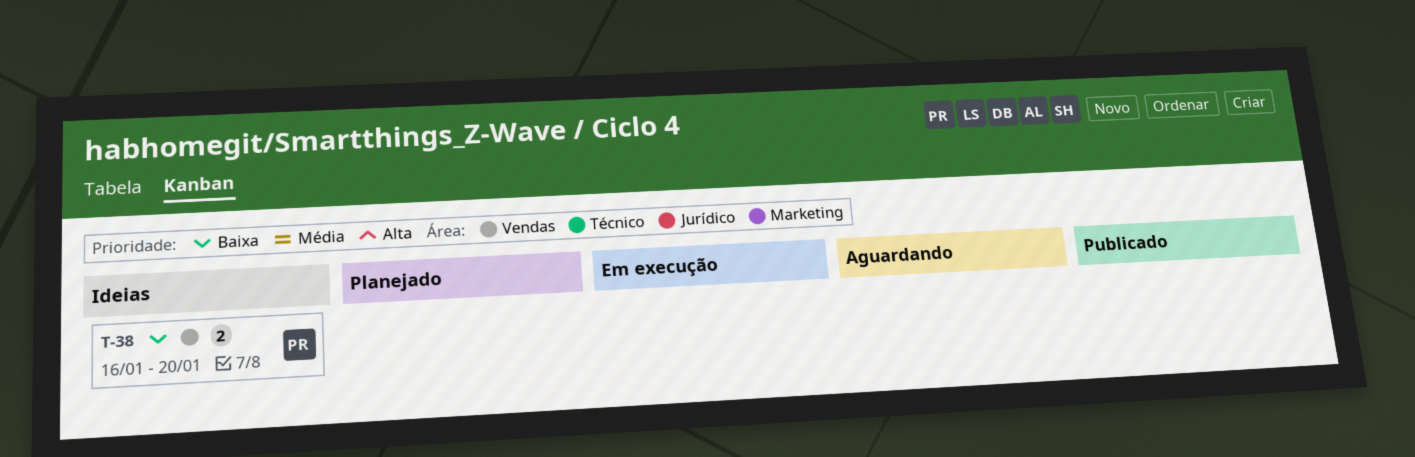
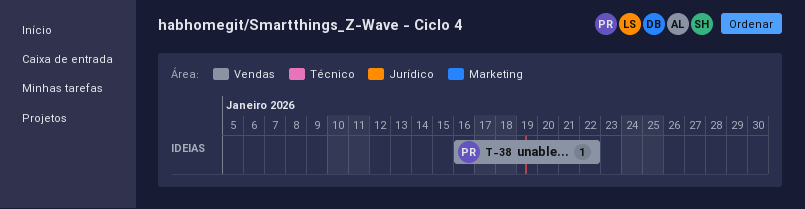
T-38, estimate: 2 -> 1
T-38, due: Jan 20 -> Jan 22

